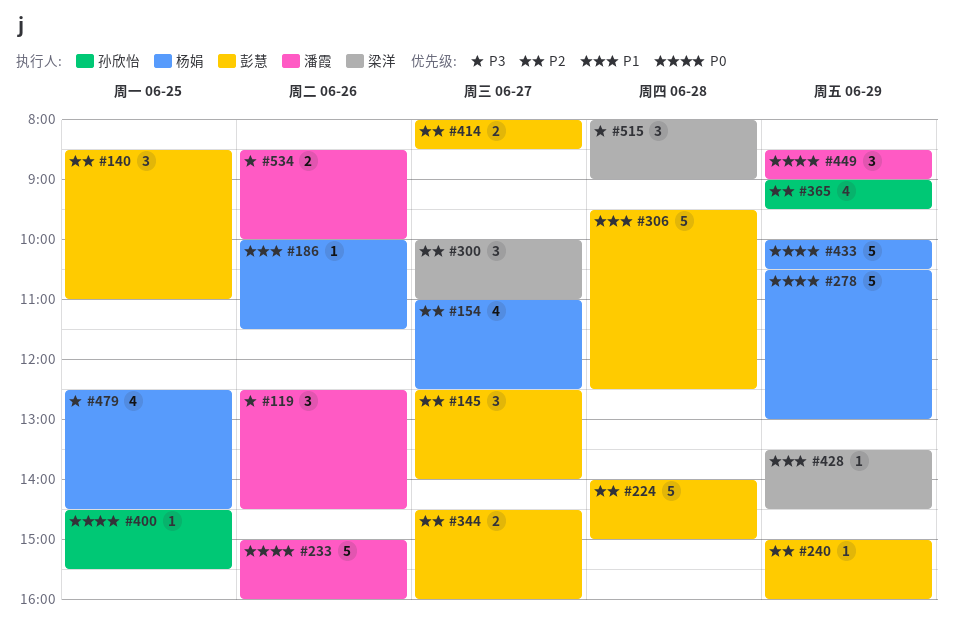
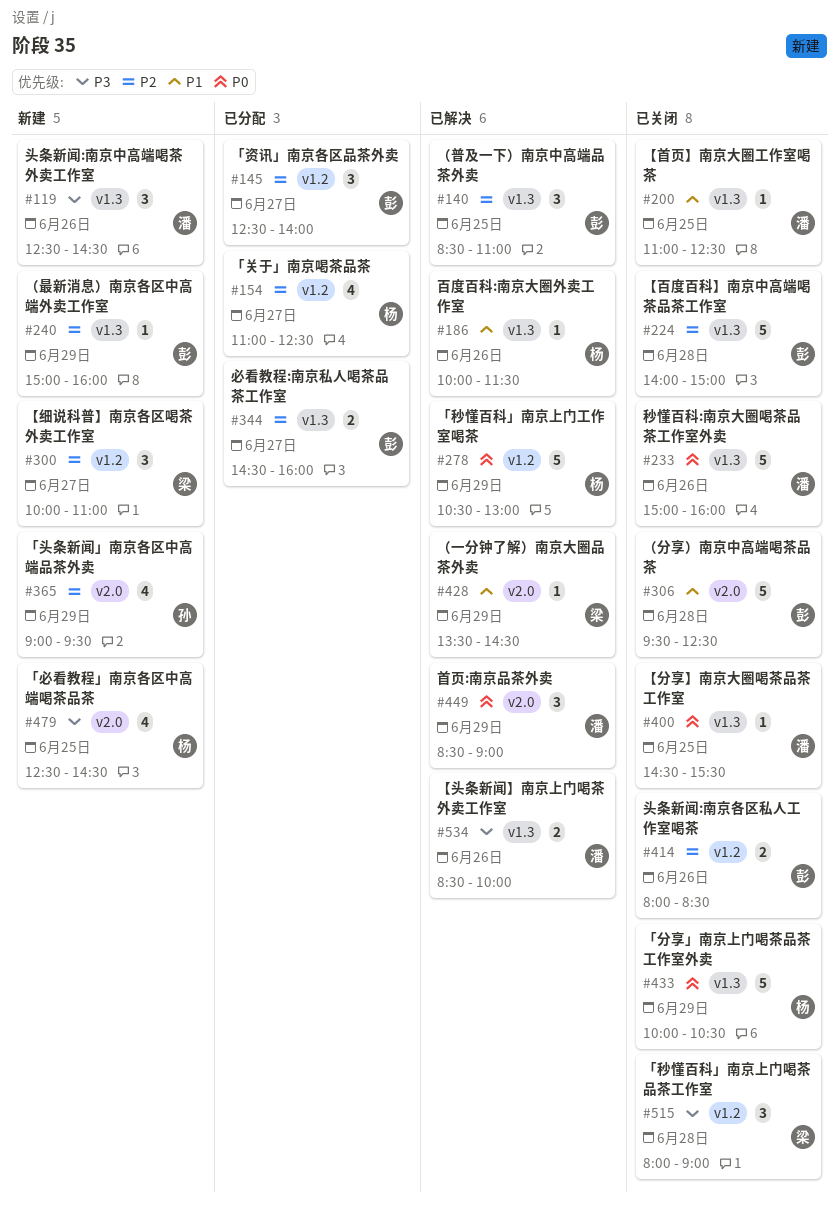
#200: none -> present
#400, owner: 孙欣怡 -> 潘霞
#414, day: Jun 27 -> Jun 26

